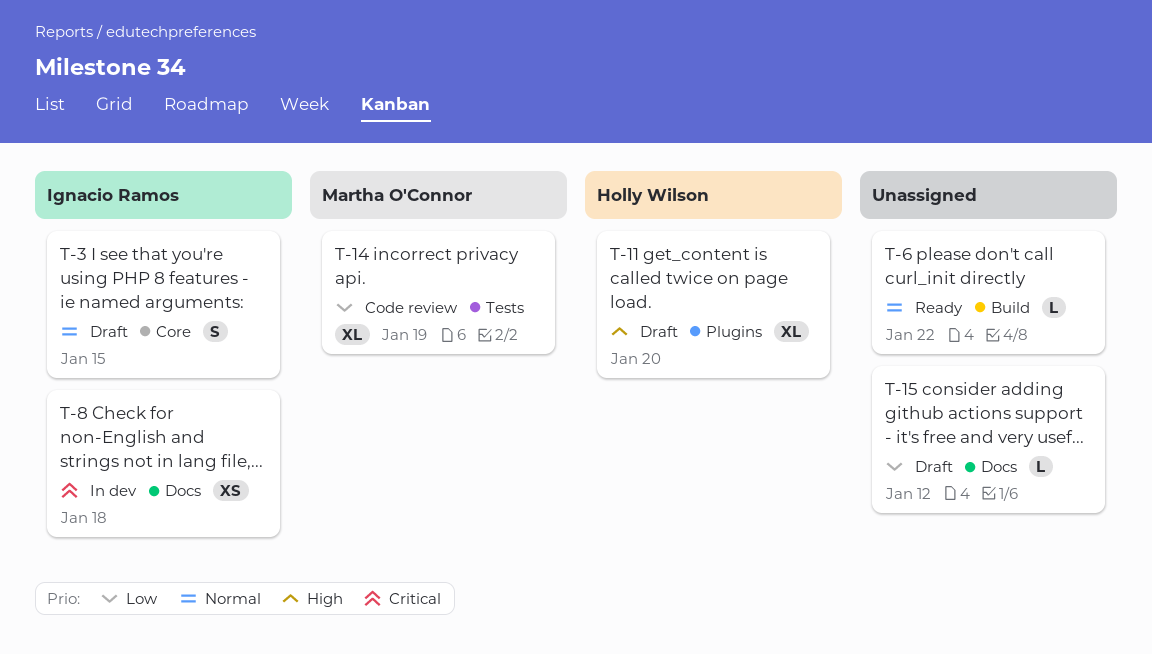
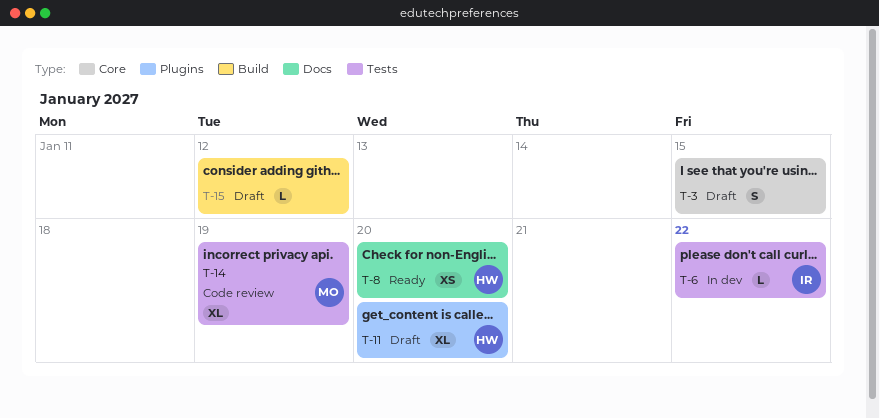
T-3, owner: Ignacio Ramos -> none
T-6, status: Ready -> In dev
T-6, owner: none -> Ignacio Ramos
T-6, label: Build -> Tests
T-8, status: In dev -> Ready
T-8, owner: Ignacio Ramos -> Holly Wilson
T-8, due: Jan 18 -> Jan 20
T-15, label: Docs -> Build

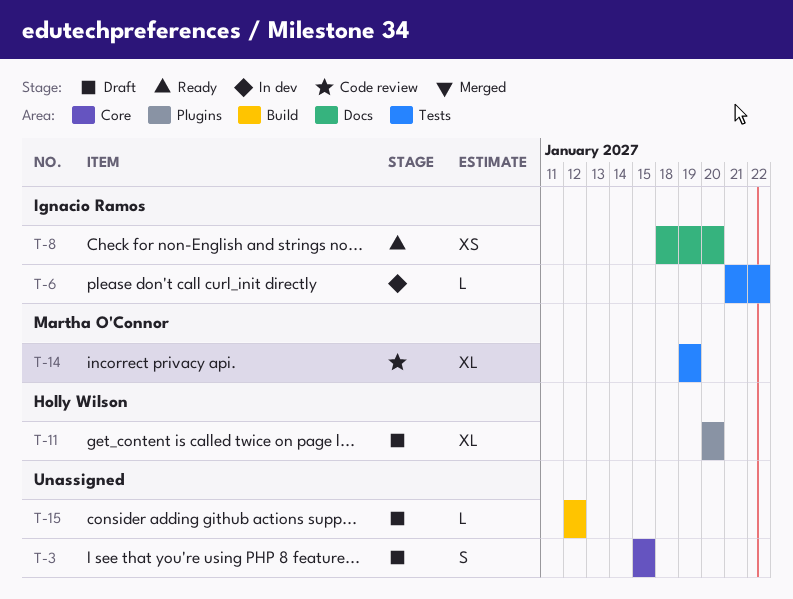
T-8, owner: Holly Wilson -> Ignacio Ramos

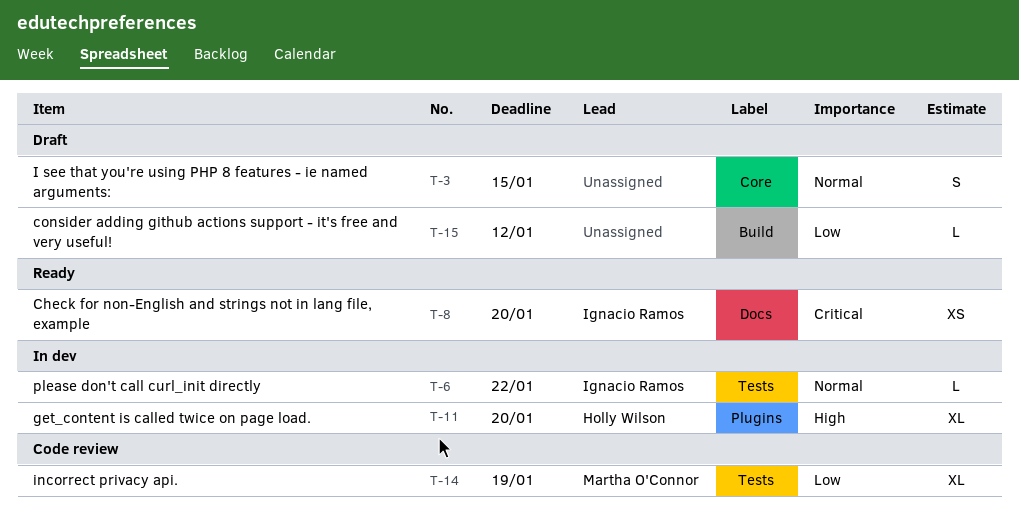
T-11, status: Draft -> In dev

